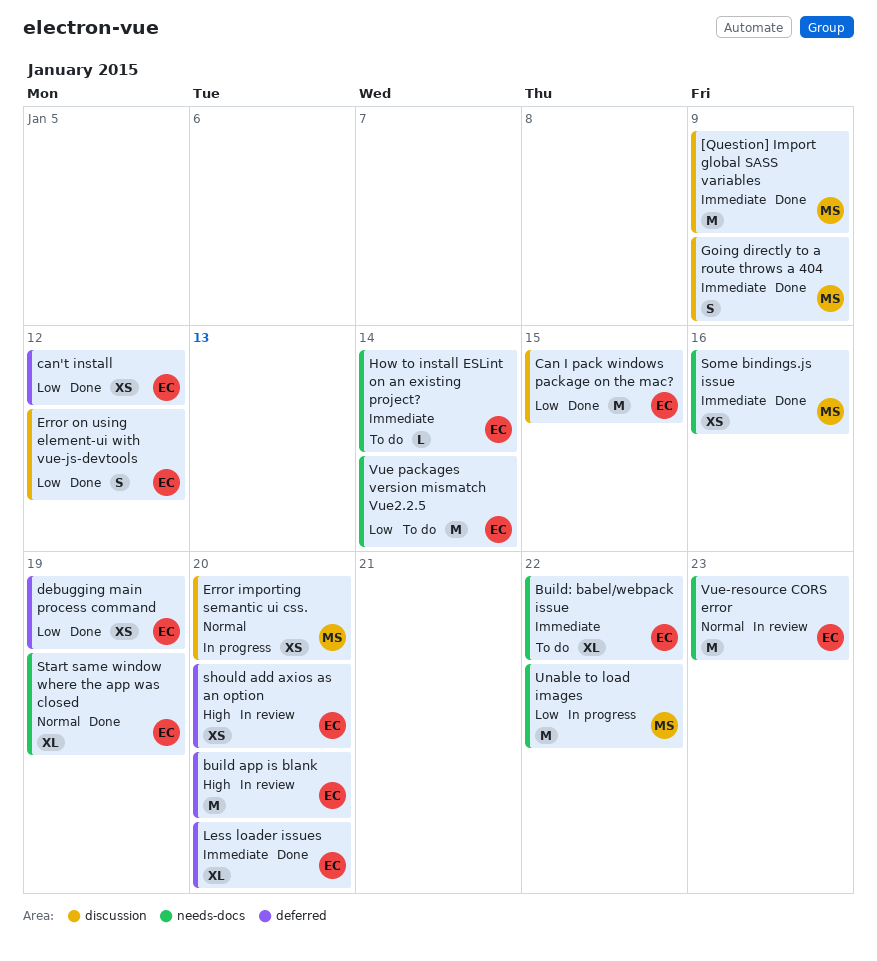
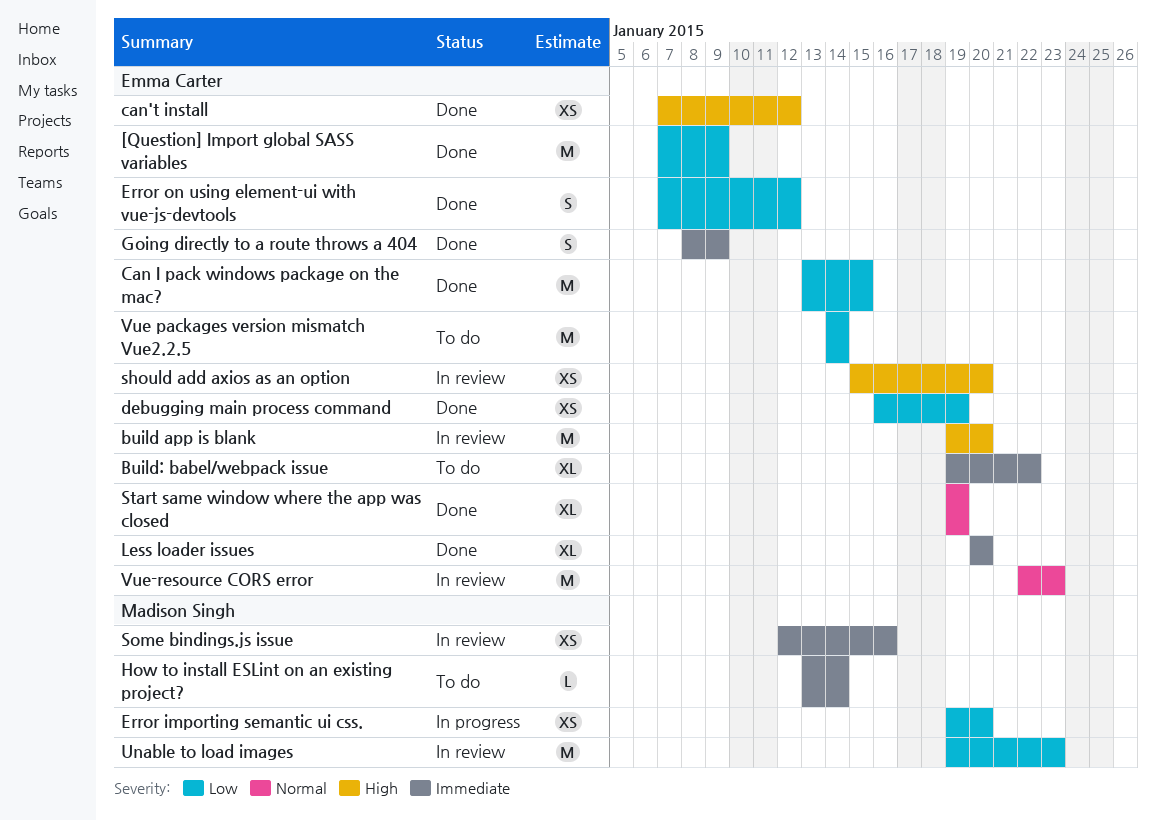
[Question] Import global SASS variables, owner: Madison Singh -> Emma Carter
[Question] Import global SASS variables, priority: Immediate -> Low
can't install, priority: Low -> High
Error importing semantic ui css., priority: Normal -> Low
Going directly to a route throws a 404, owner: Madison Singh -> Emma Carter
How to install ESLint on an existing project?, owner: Emma Carter -> Madison Singh
Some bindings.js issue, status: Done -> In review
Unable to load images, status: In progress -> In review
Unable to load images, due: Jan 22 -> Jan 23

